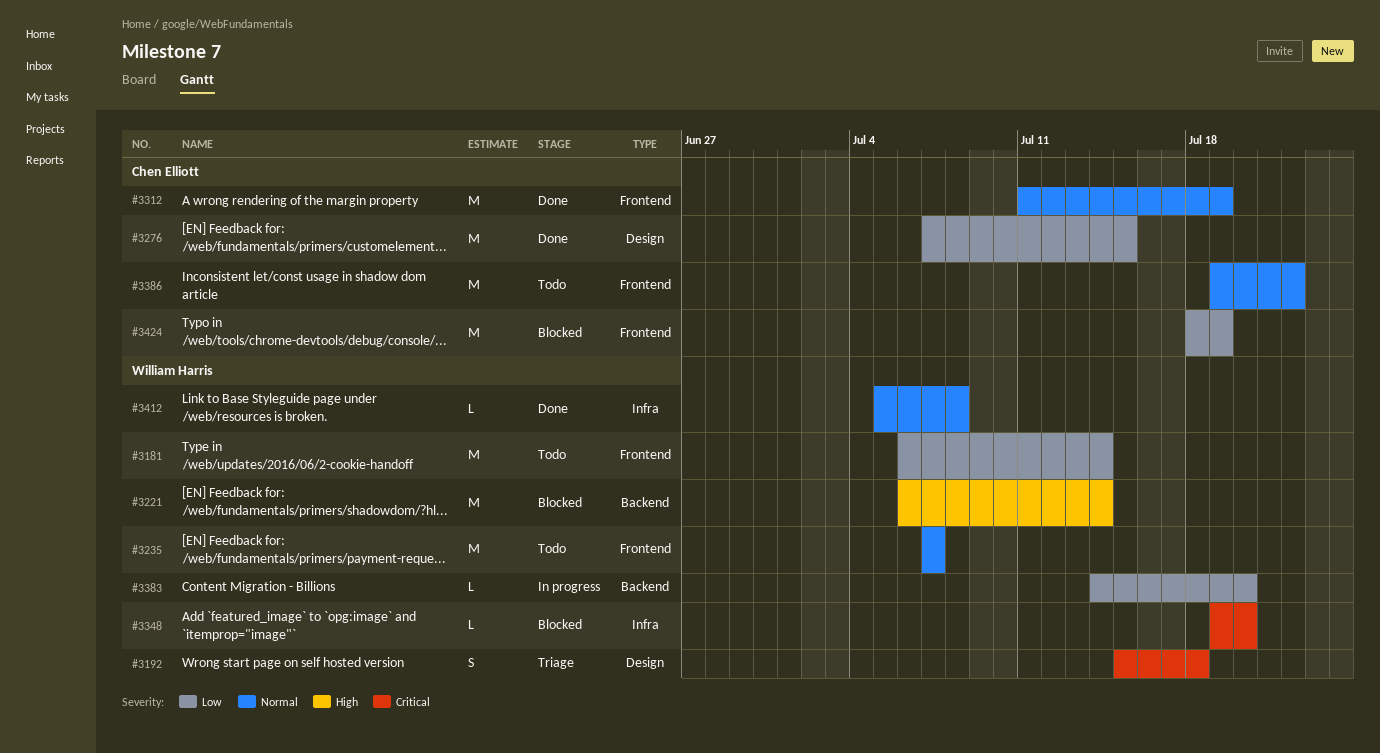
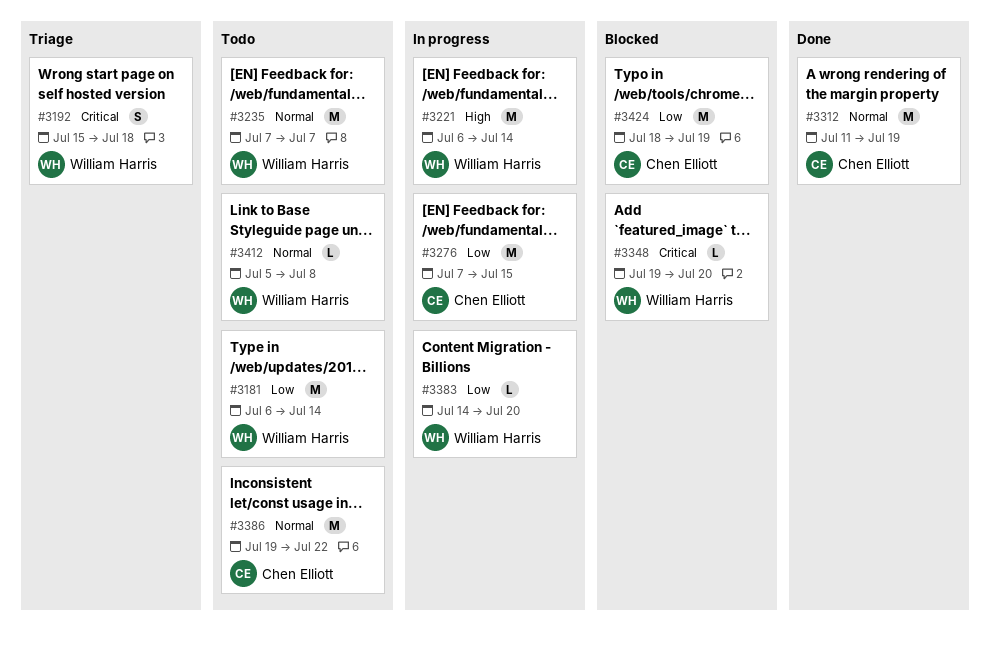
#3221, status: Blocked -> In progress
#3276, status: Done -> In progress
#3412, status: Done -> Todo

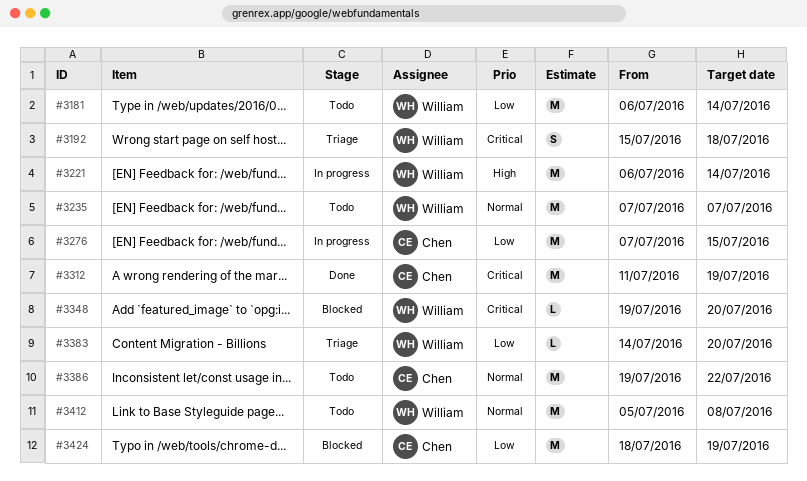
#3312, priority: Normal -> Critical
#3383, status: In progress -> Triage
#3412, estimate: L -> M

